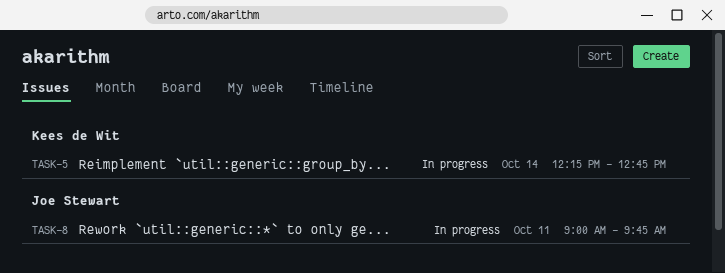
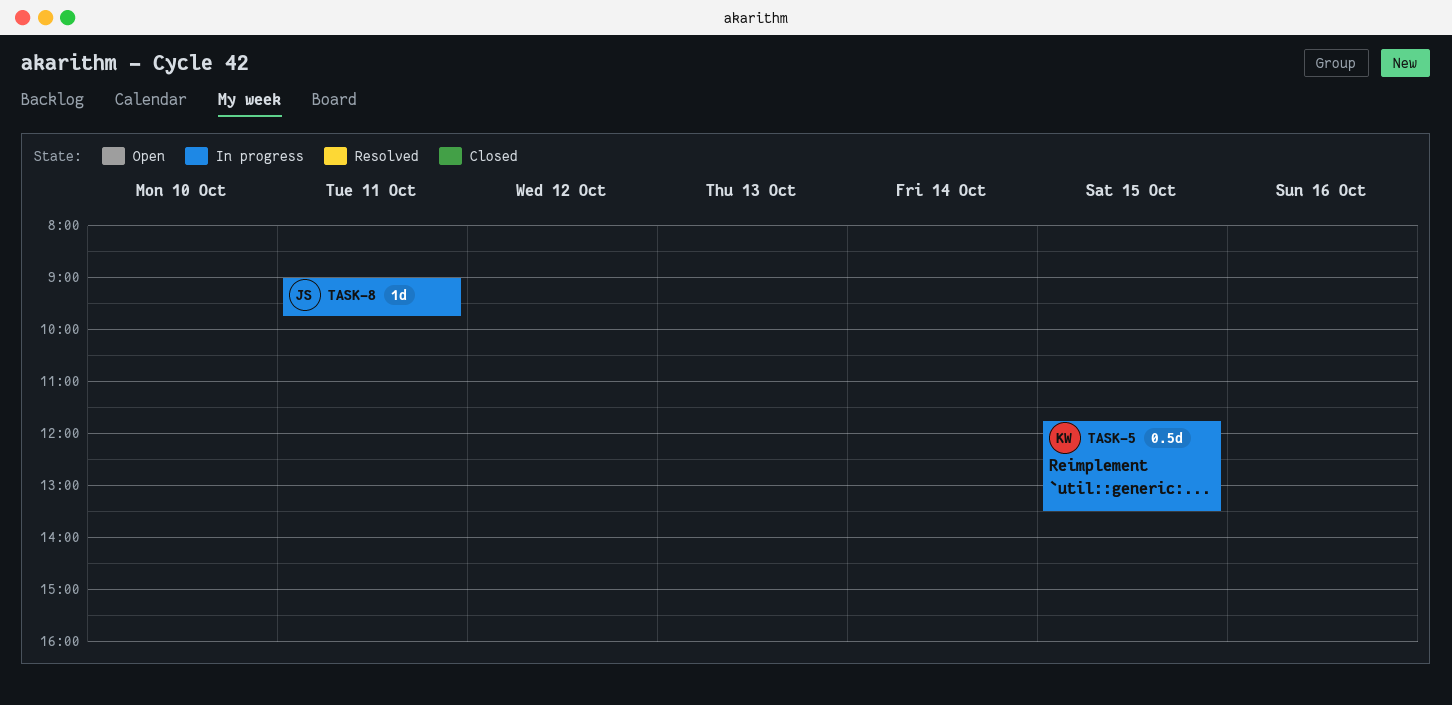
TASK-5, day: Oct 14 -> Oct 15
TASK-5, begins: 12:15 -> 11:45
TASK-5, ends: 12:45 -> 13:30

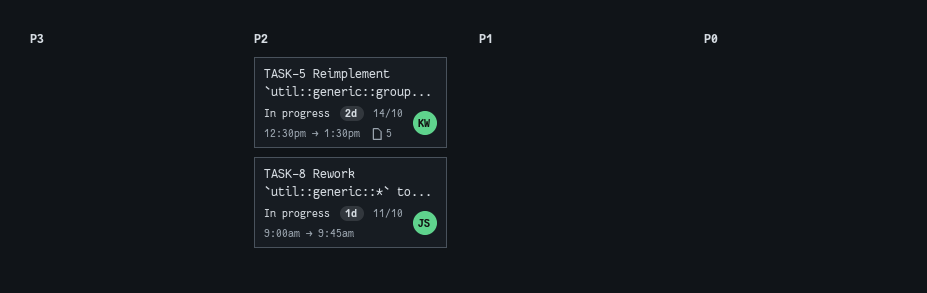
TASK-5, estimate: 0.5d -> 2d
TASK-5, day: Oct 15 -> Oct 14
TASK-5, begins: 11:45 -> 12:30

